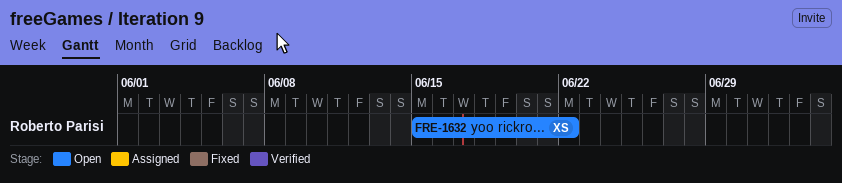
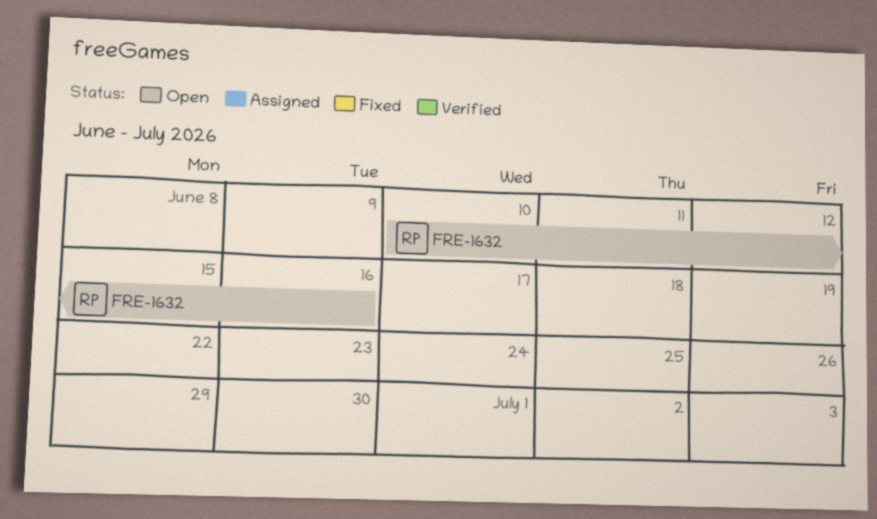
FRE-1632, start: Jun 15 -> Jun 10
FRE-1632, due: Jun 22 -> Jun 16

